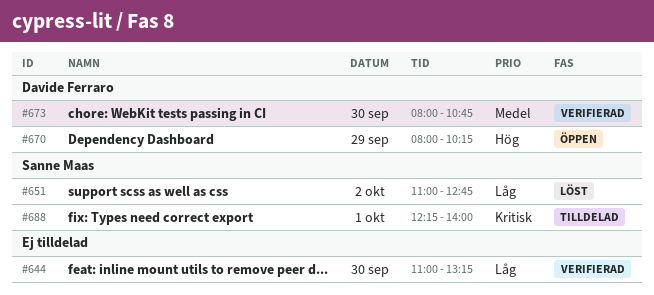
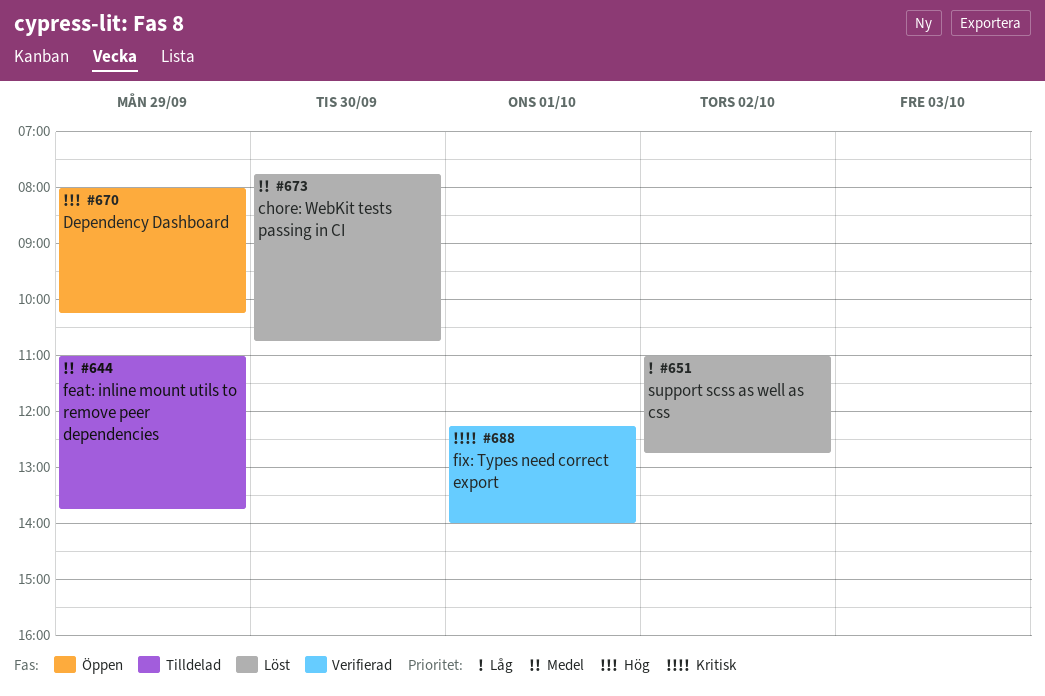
#644, status: Verifierad -> Tilldelad
#644, priority: Låg -> Medel
#644, day: Sep 30 -> Sep 29
#644, ends: 13:15 -> 13:45
#673, status: Verifierad -> Löst
#673, begins: 08:00 -> 07:45
#688, status: Tilldelad -> Verifierad

